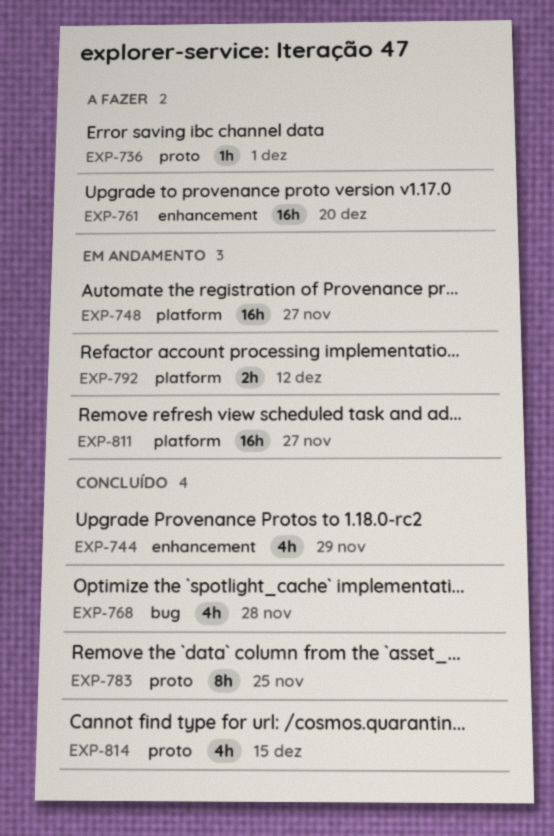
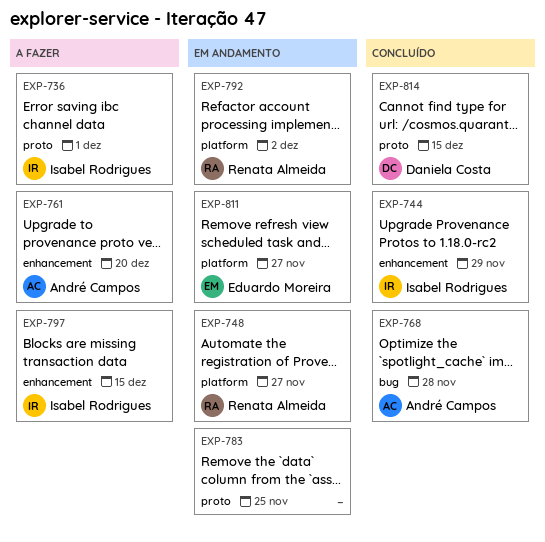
EXP-783, status: Concluído -> Em andamento
EXP-792, due: Dec 12 -> Dec 2
EXP-797: none -> present

